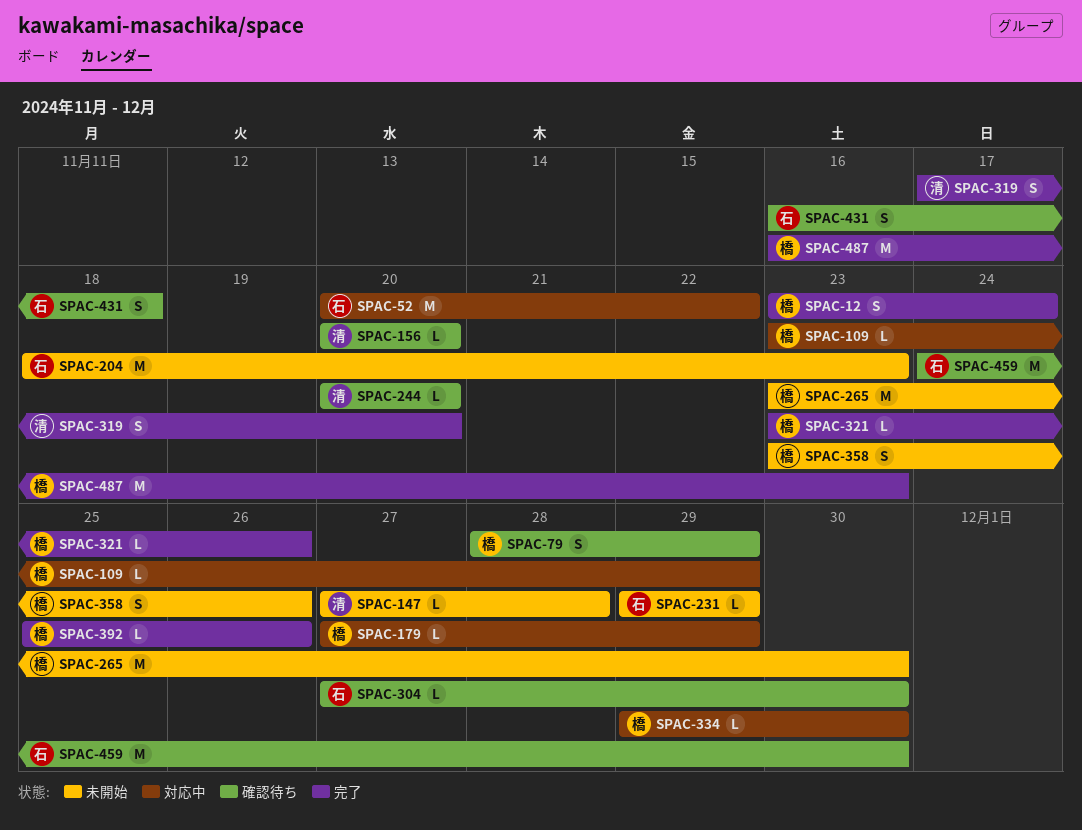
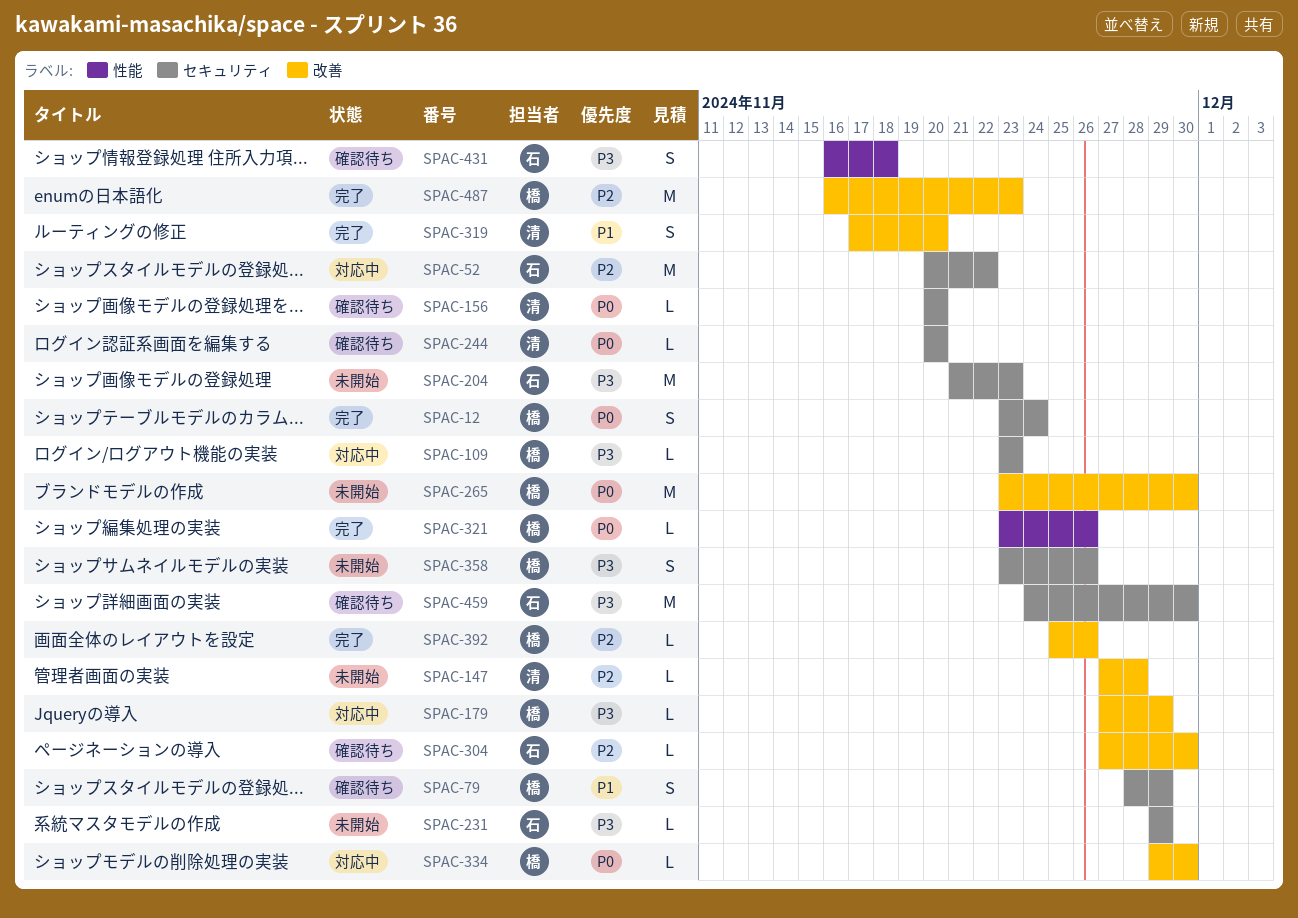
SPAC-109, due: Nov 29 -> Nov 23
SPAC-204, start: Nov 18 -> Nov 21

